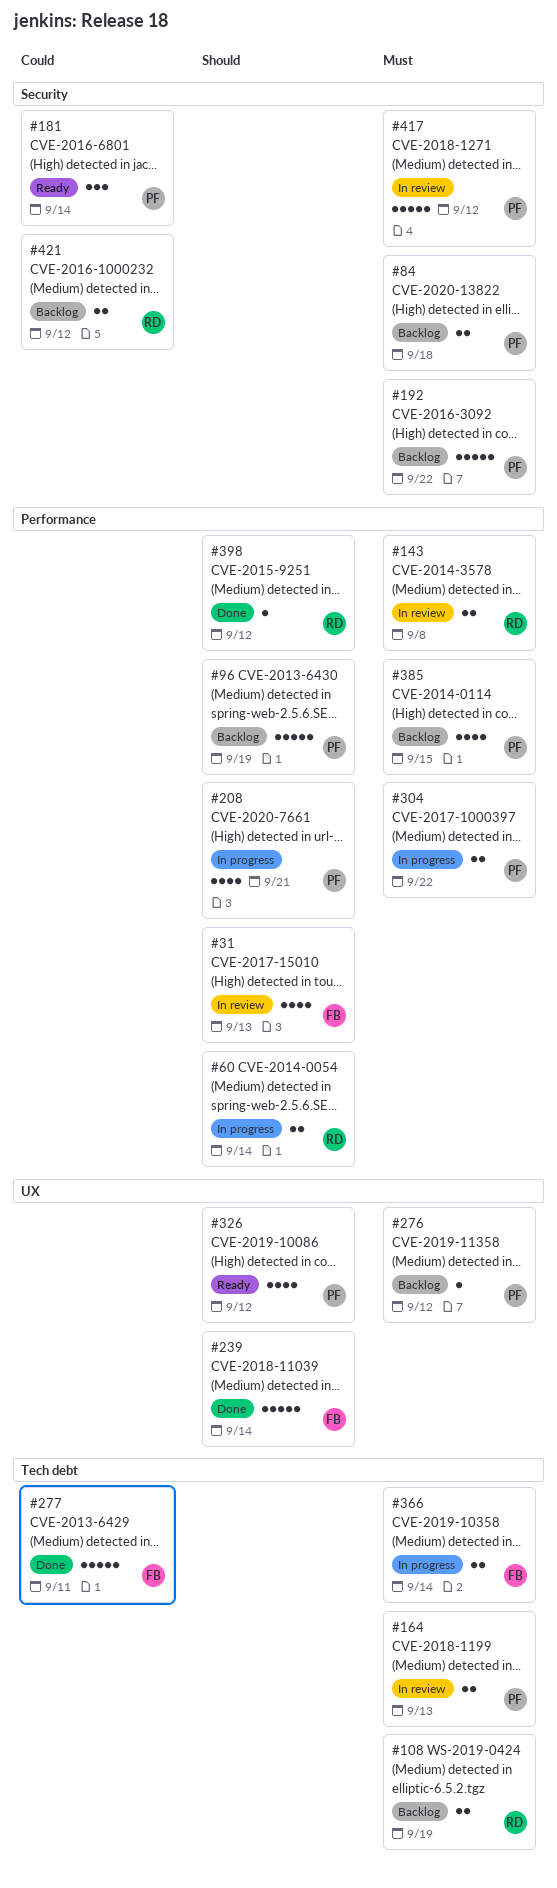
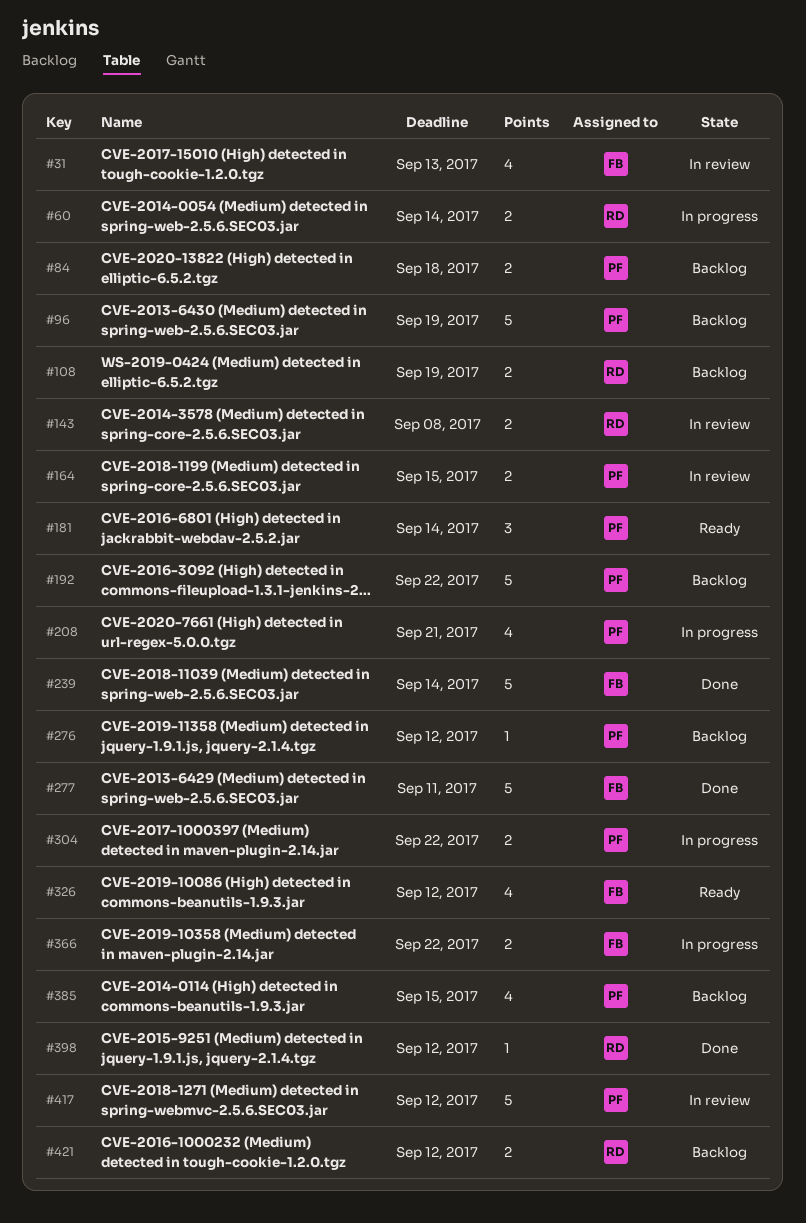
#164, due: Sep 13 -> Sep 15
#326, owner: PF -> FB
#366, due: Sep 14 -> Sep 22

